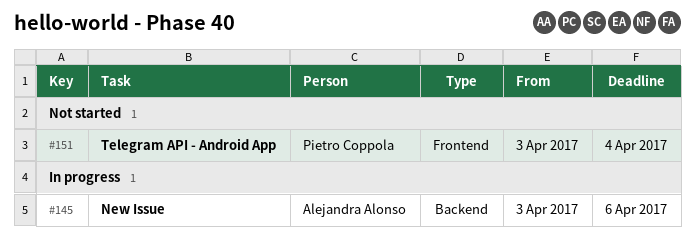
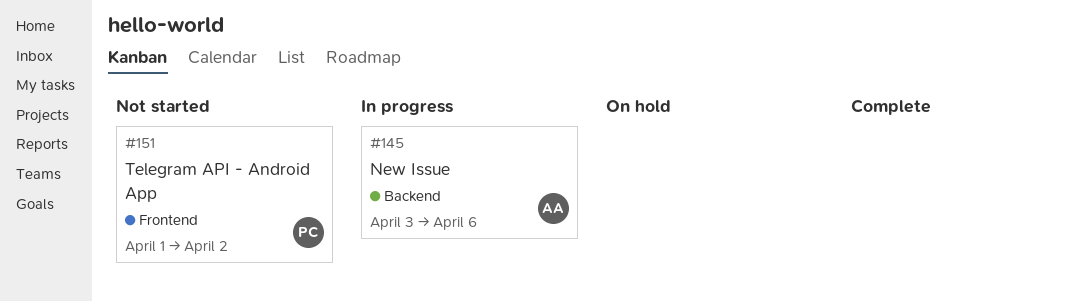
#151, start: Apr 3 -> Apr 1
#151, due: Apr 4 -> Apr 2

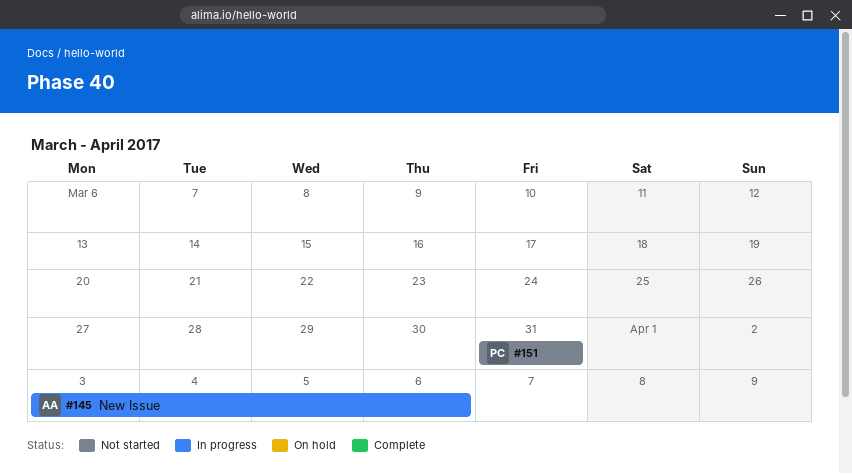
#151, start: Apr 1 -> Mar 31
#151, due: Apr 2 -> Mar 31

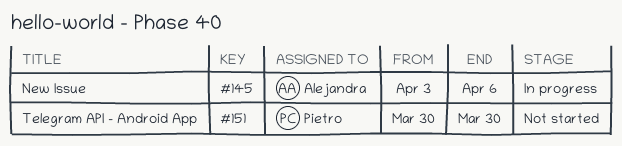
#151, start: Mar 31 -> Mar 30
#151, due: Mar 31 -> Mar 30

